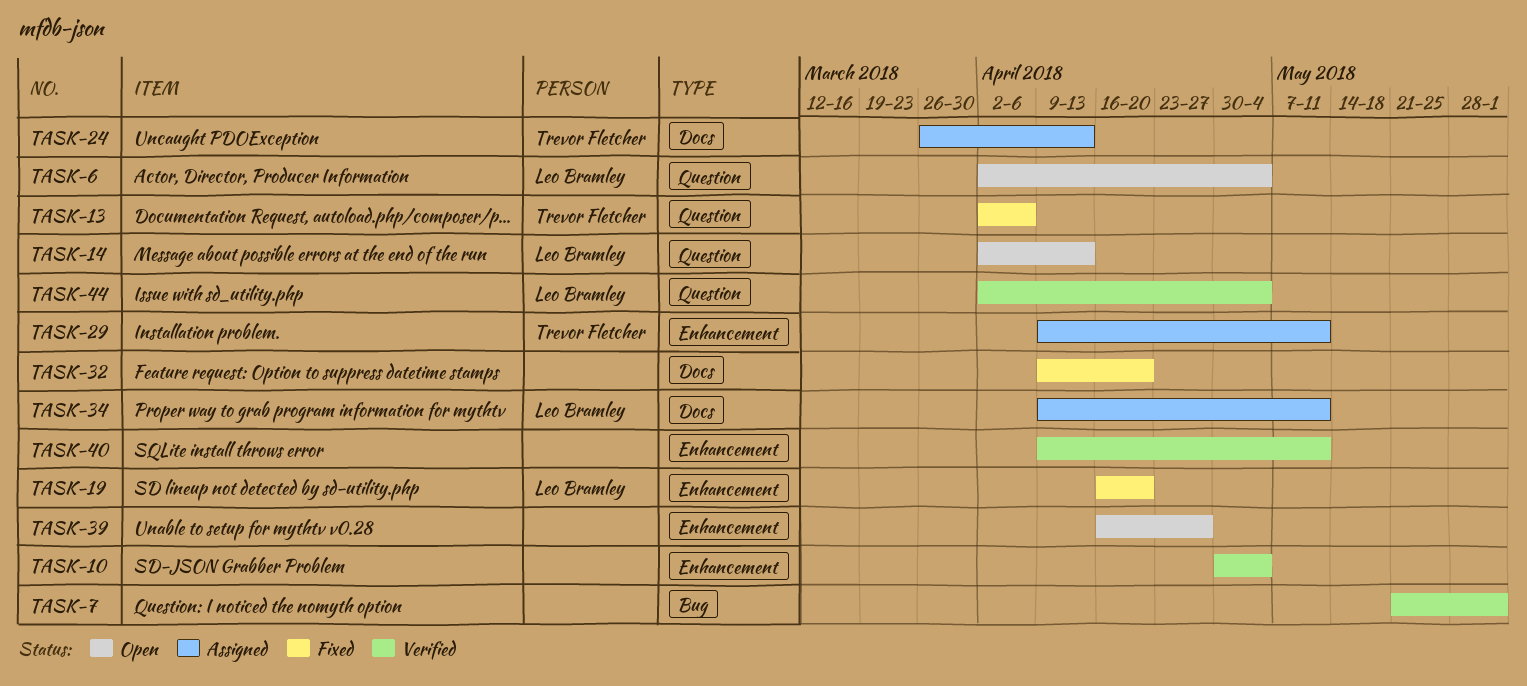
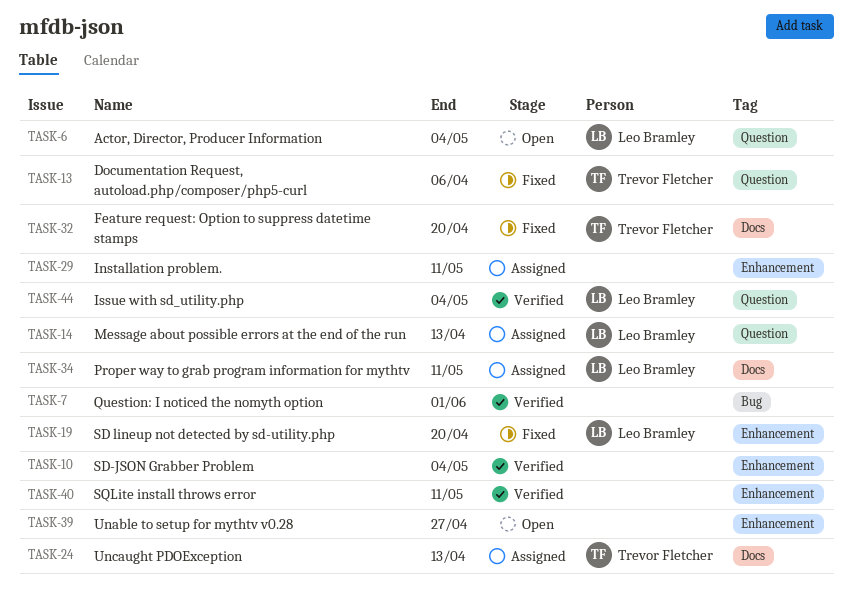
TASK-14, status: Open -> Assigned
TASK-29, owner: Trevor Fletcher -> none
TASK-32, owner: none -> Trevor Fletcher

